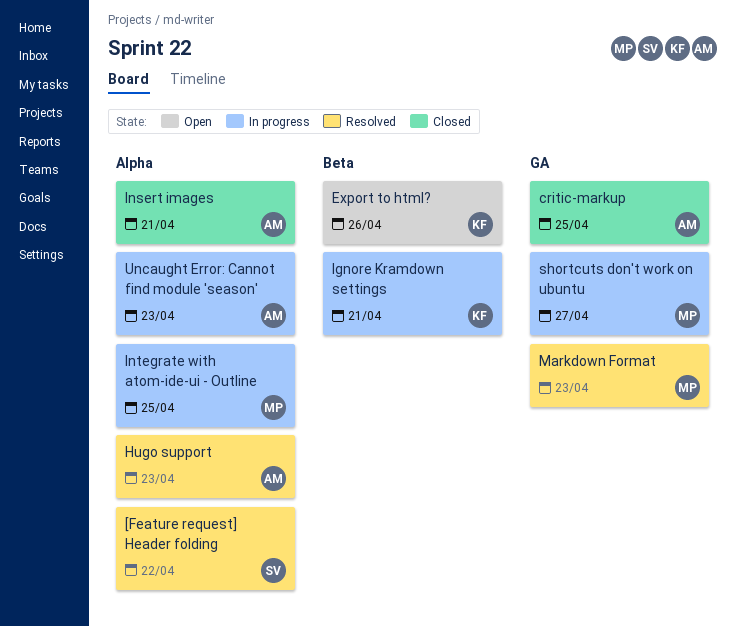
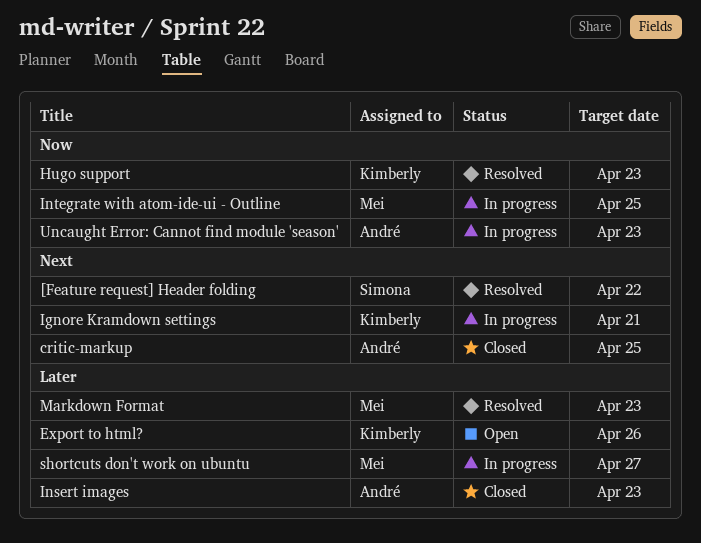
Hugo support, owner: André -> Kimberly
Insert images, due: Apr 21 -> Apr 23

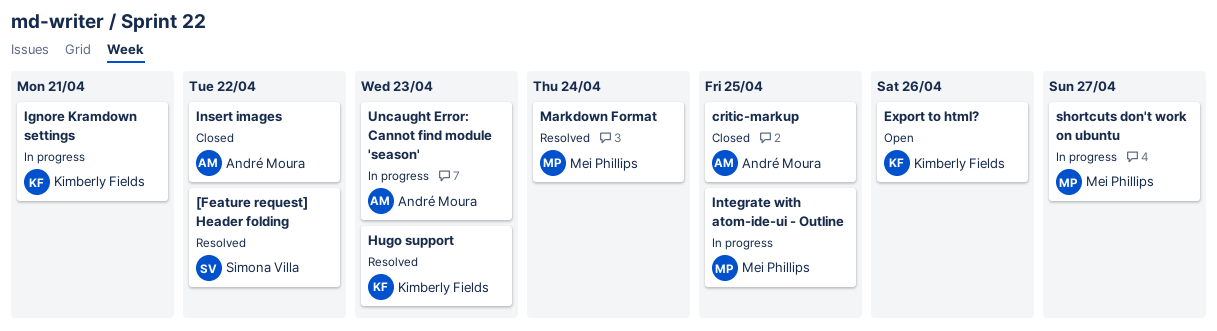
Insert images, due: Apr 23 -> Apr 22
Markdown Format, due: Apr 23 -> Apr 24

